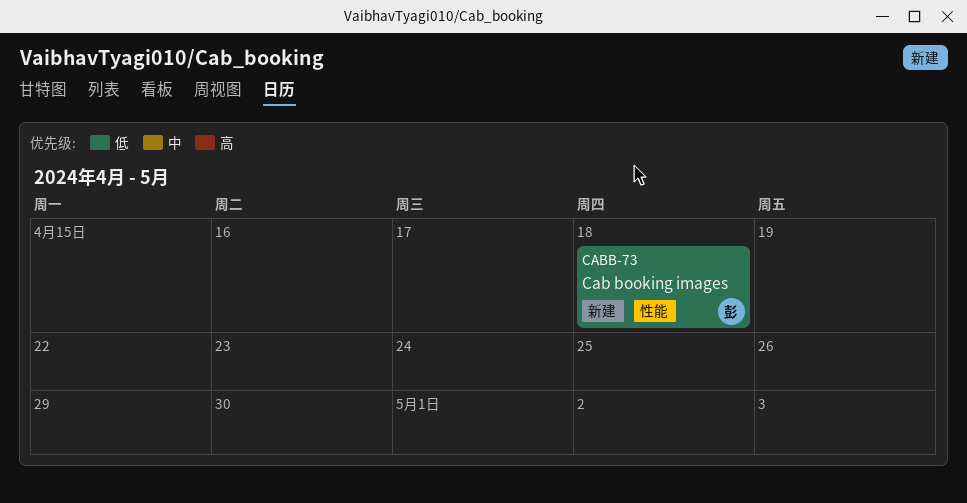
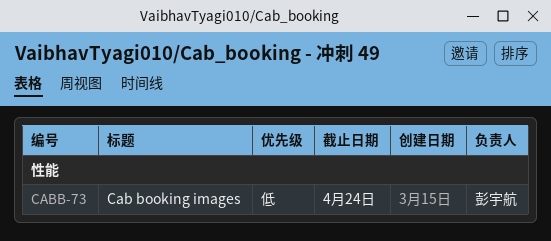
CABB-73, due: Apr 18 -> Apr 24

